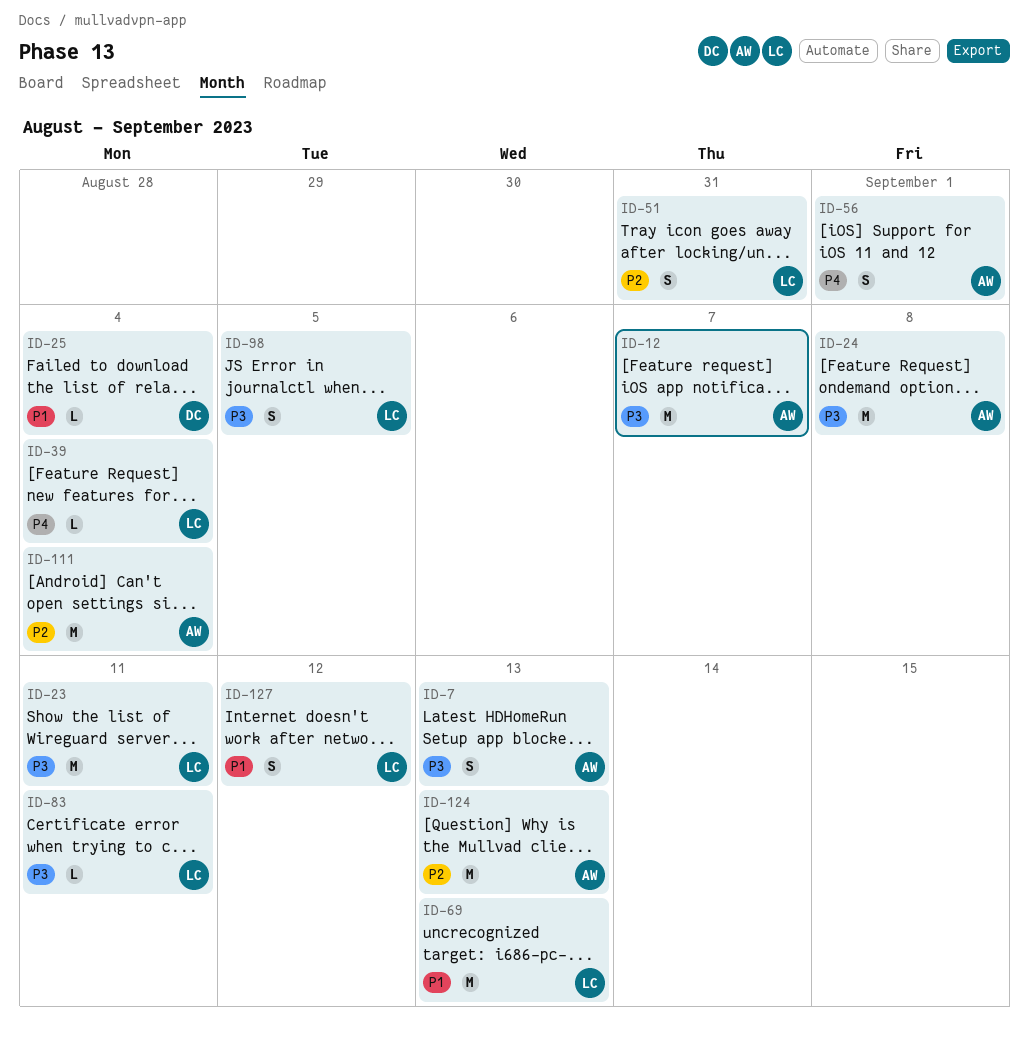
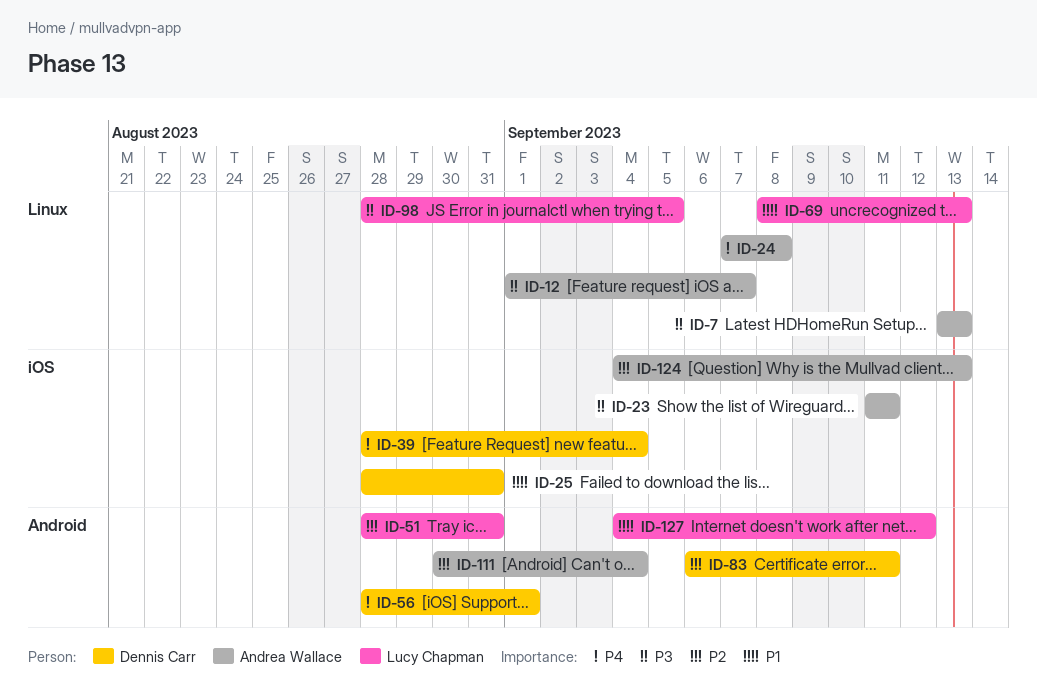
ID-23, owner: Lucy Chapman -> Andrea Wallace
ID-24, priority: P3 -> P4
ID-25, due: Sep 4 -> Aug 31
ID-39, owner: Lucy Chapman -> Dennis Carr
ID-56, owner: Andrea Wallace -> Dennis Carr
ID-83, owner: Lucy Chapman -> Dennis Carr
ID-83, priority: P3 -> P2

